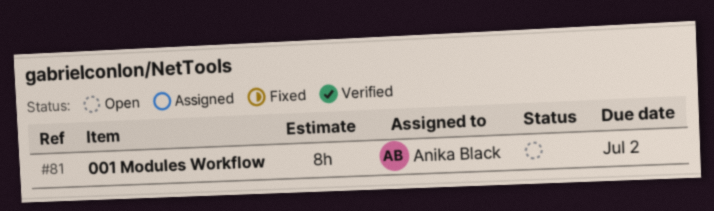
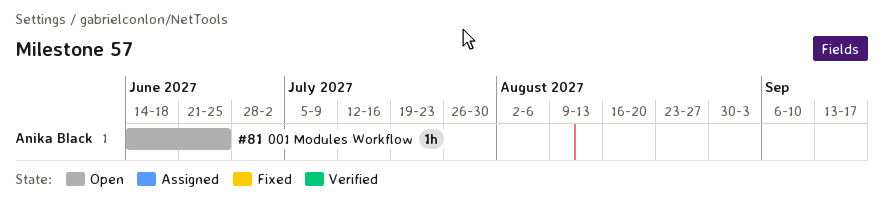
#81, estimate: 8h -> 1h
#81, due: Jul 2 -> Jun 25

